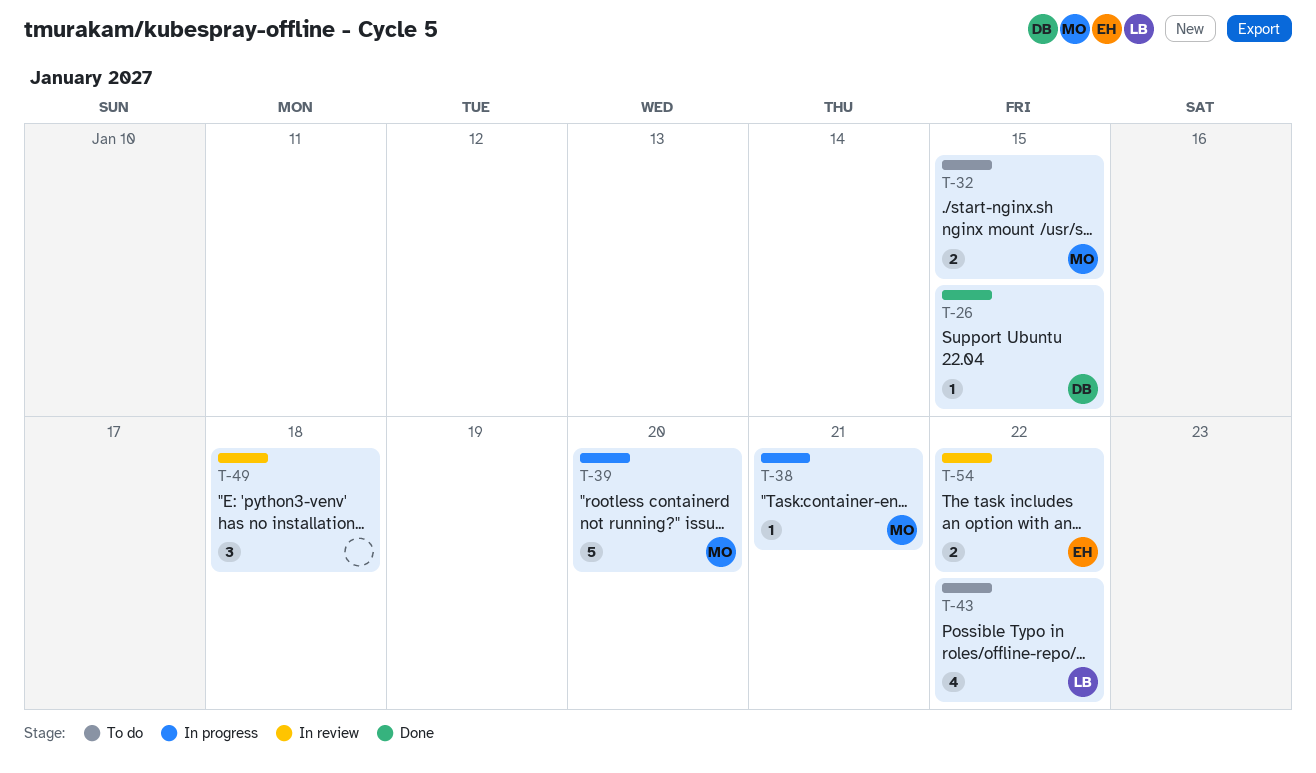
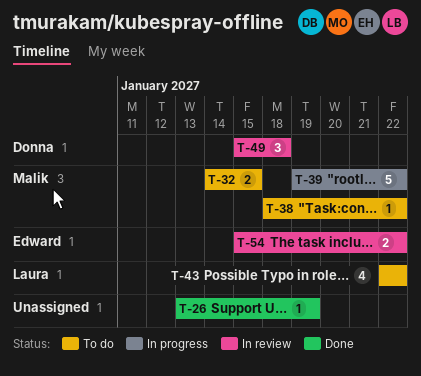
T-26, owner: Donna -> none
T-26, due: Jan 15 -> Jan 19
T-38, status: In progress -> To do
T-38, due: Jan 21 -> Jan 22
T-39, due: Jan 20 -> Jan 22
T-49, owner: none -> Donna

